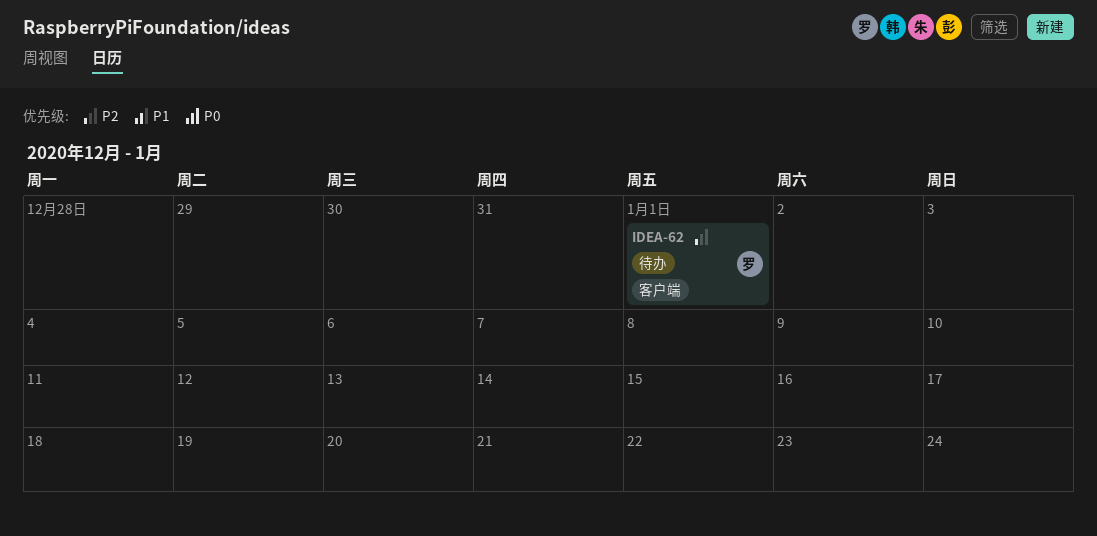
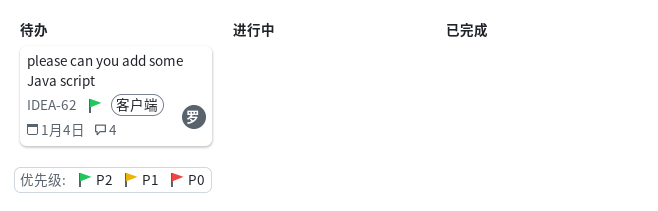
IDEA-62, due: Jan 1 -> Jan 4

